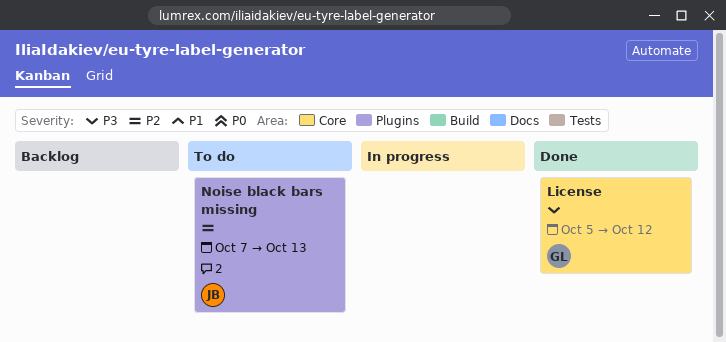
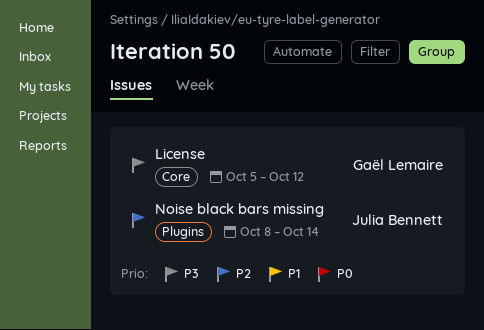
Noise black bars missing, start: Oct 7 -> Oct 8
Noise black bars missing, due: Oct 13 -> Oct 14

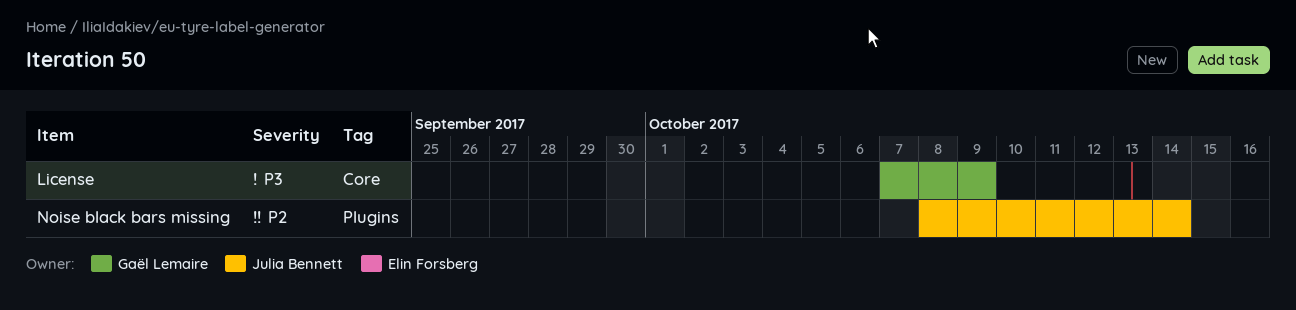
License, start: Oct 5 -> Oct 7
License, due: Oct 12 -> Oct 9

